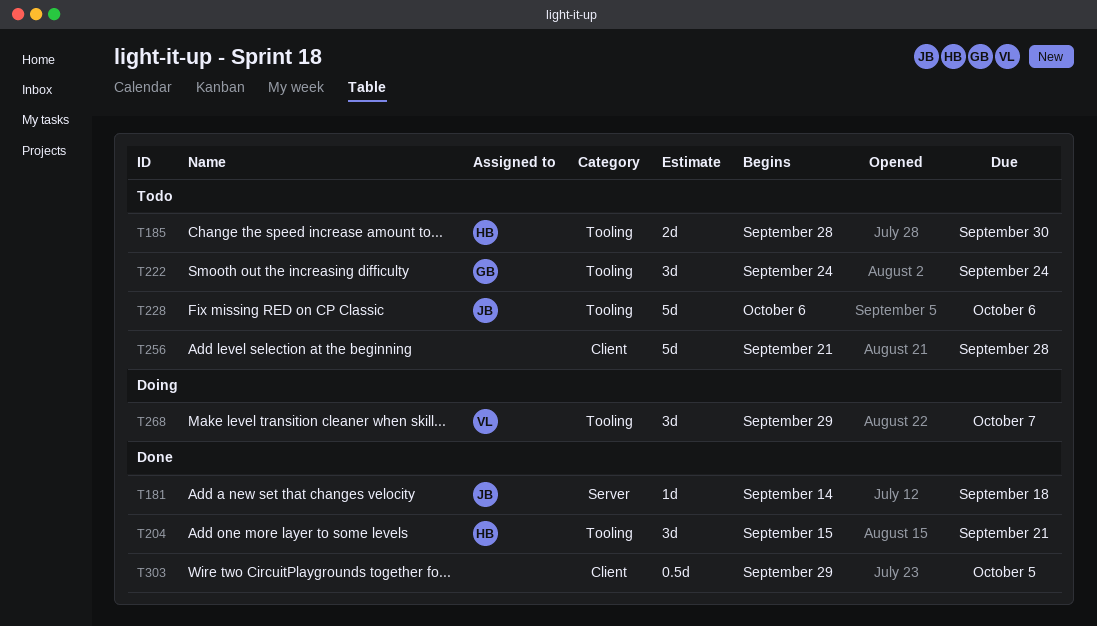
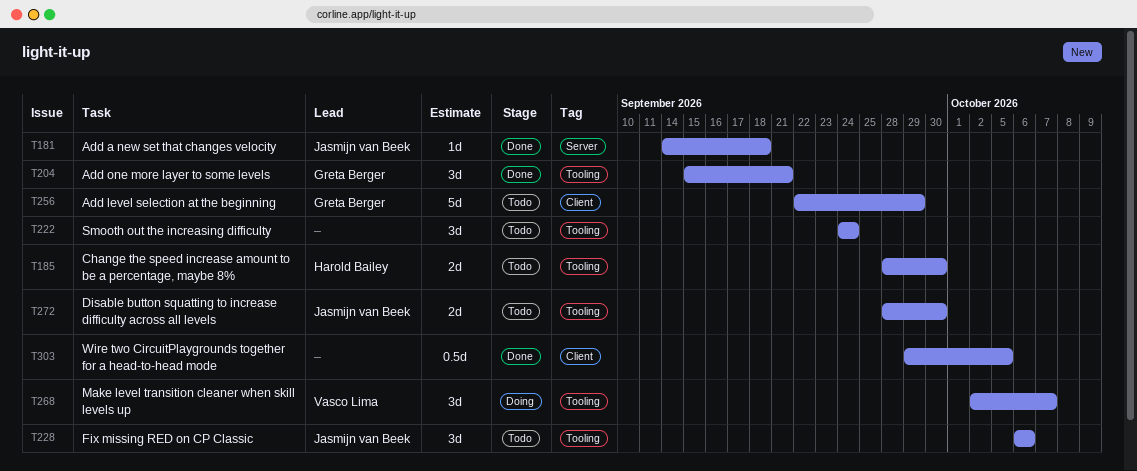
T204, owner: Harold Bailey -> Greta Berger
T222, owner: Greta Berger -> none
T228, estimate: 5d -> 3d
T256, owner: none -> Greta Berger
T256, start: Sep 21 -> Sep 22
T256, due: Sep 28 -> Sep 29
T268, start: Sep 29 -> Oct 2
T272: none -> present

